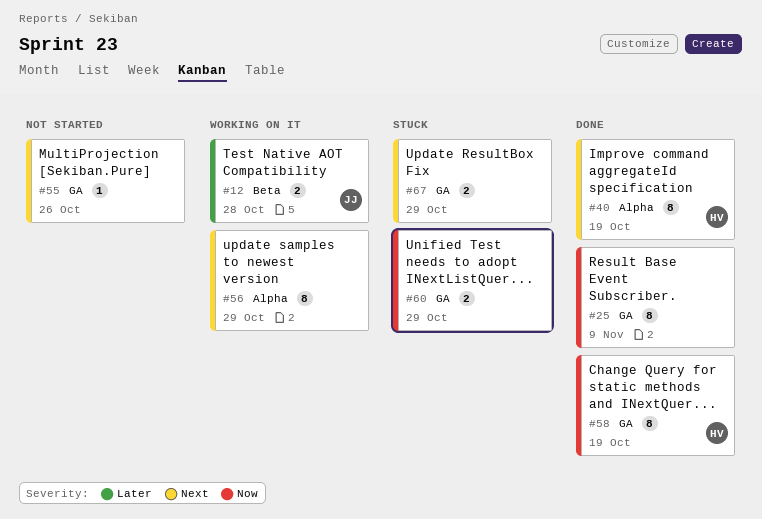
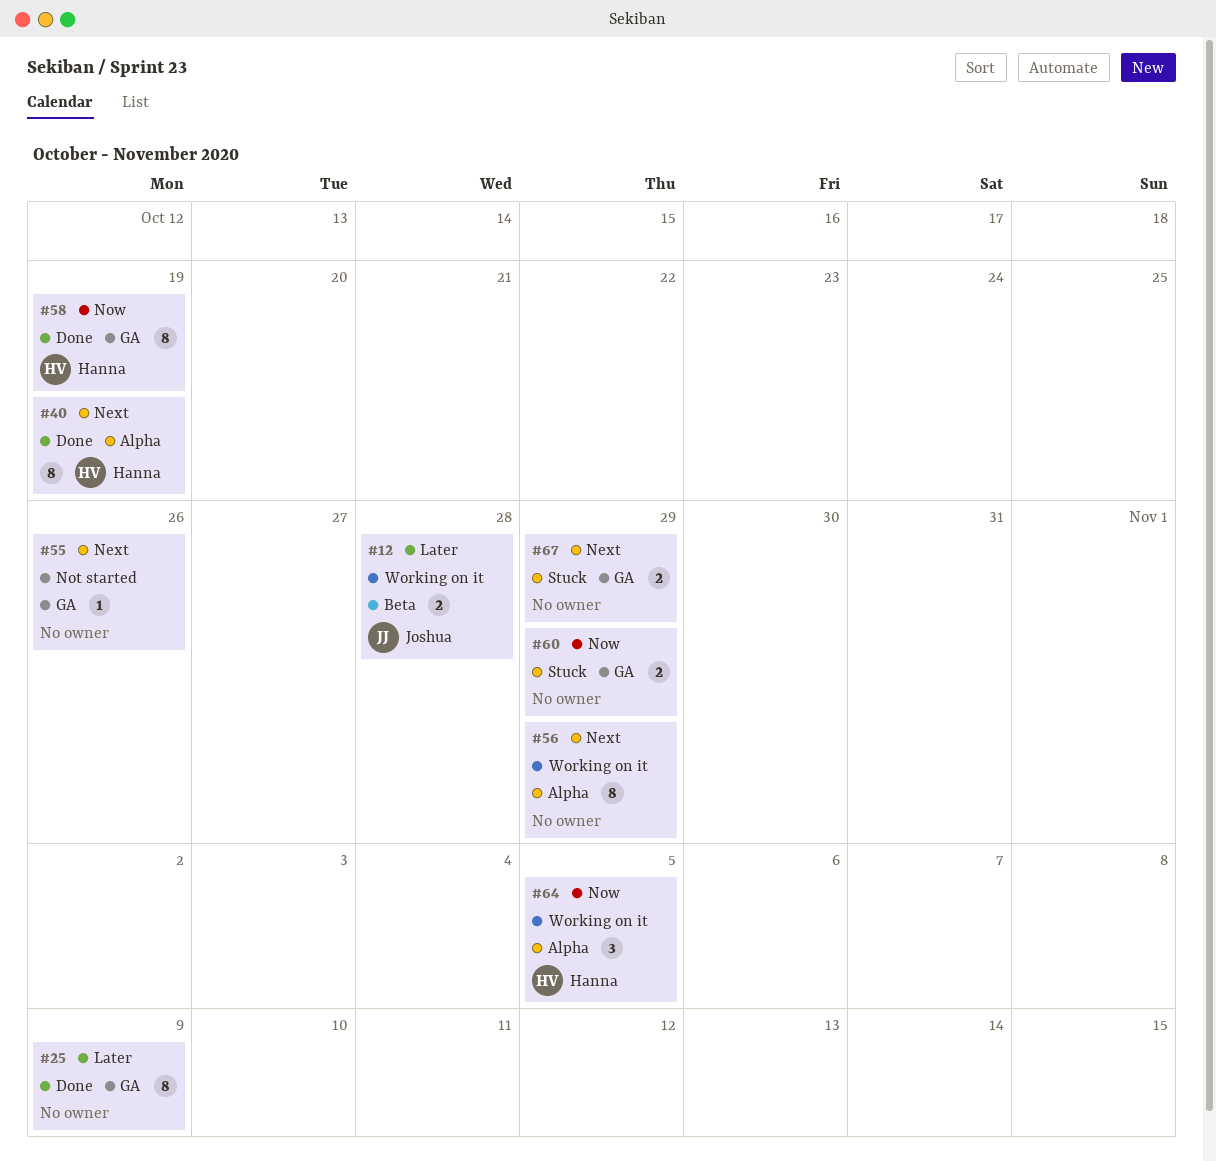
#25, priority: Now -> Later
#64: none -> present

